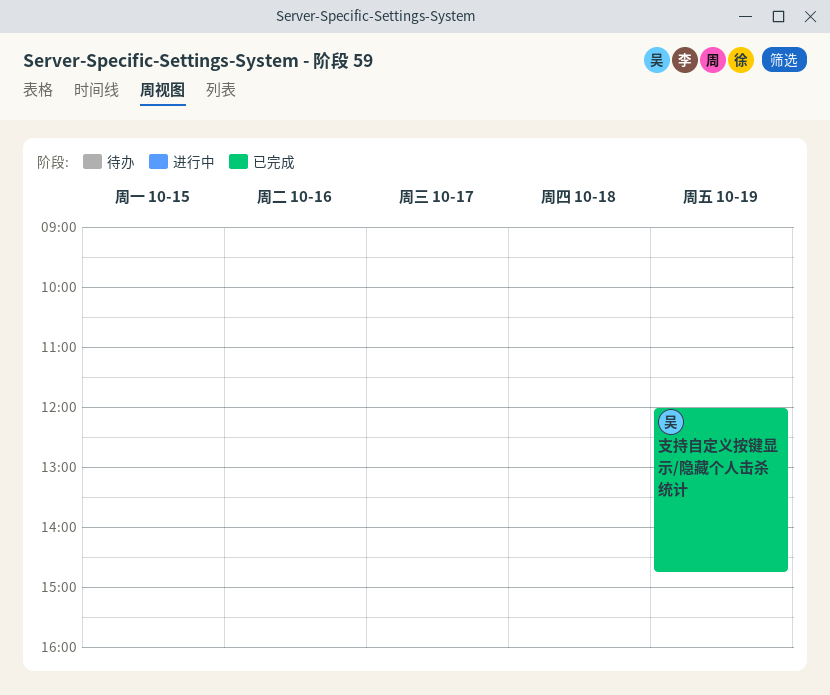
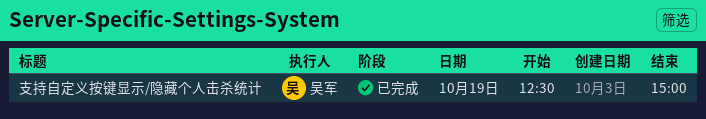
支持自定义按键显示/隐藏个人击杀统计, begins: 12:00 -> 12:30
支持自定义按键显示/隐藏个人击杀统计, ends: 14:45 -> 15:00

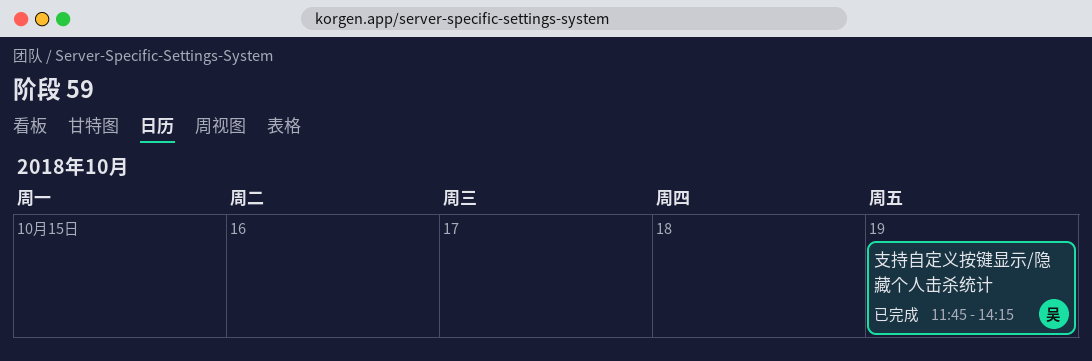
支持自定义按键显示/隐藏个人击杀统计, begins: 12:30 -> 11:45
支持自定义按键显示/隐藏个人击杀统计, ends: 15:00 -> 14:15

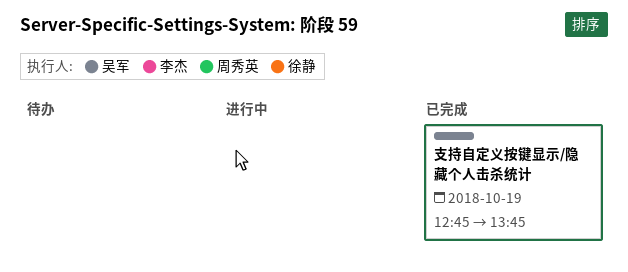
支持自定义按键显示/隐藏个人击杀统计, begins: 11:45 -> 12:45
支持自定义按键显示/隐藏个人击杀统计, ends: 14:15 -> 13:45

